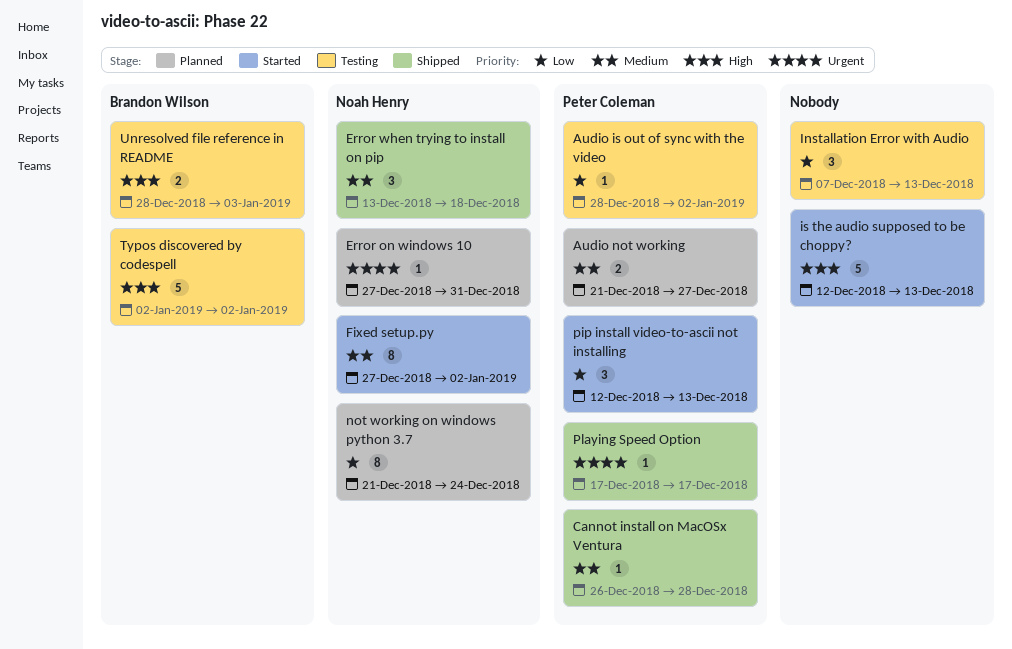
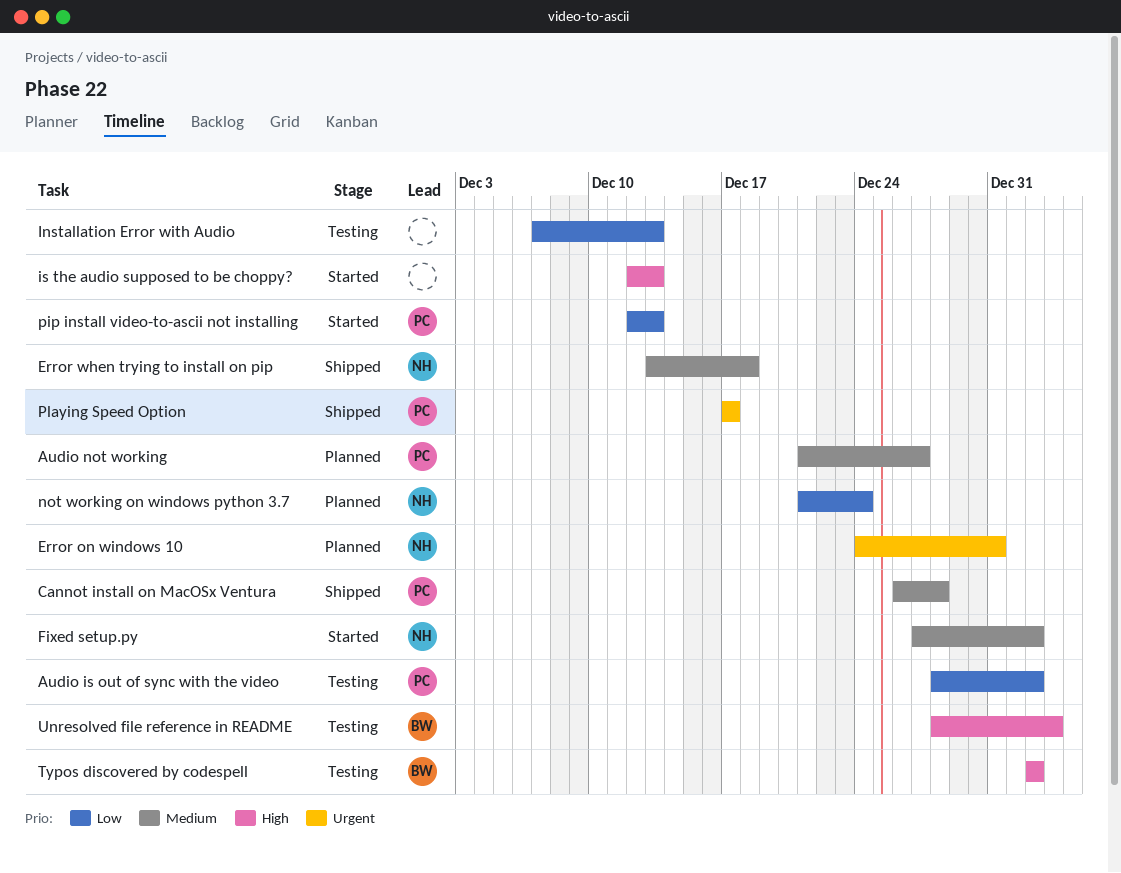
Error on windows 10, start: Dec 27 -> Dec 24

